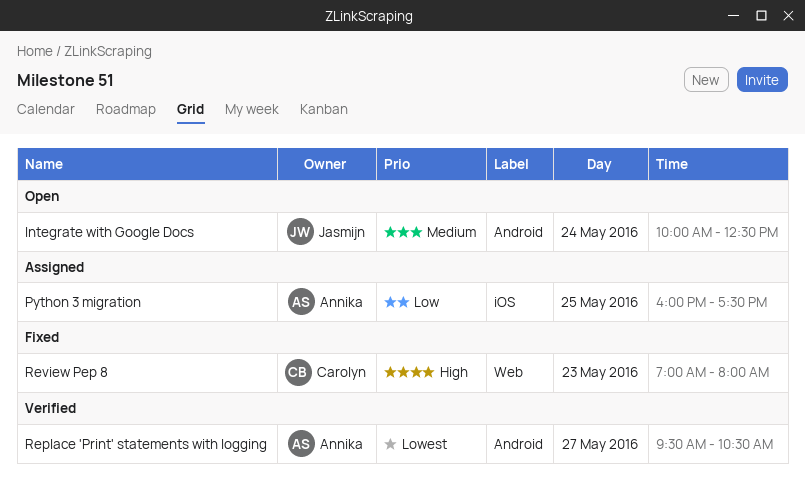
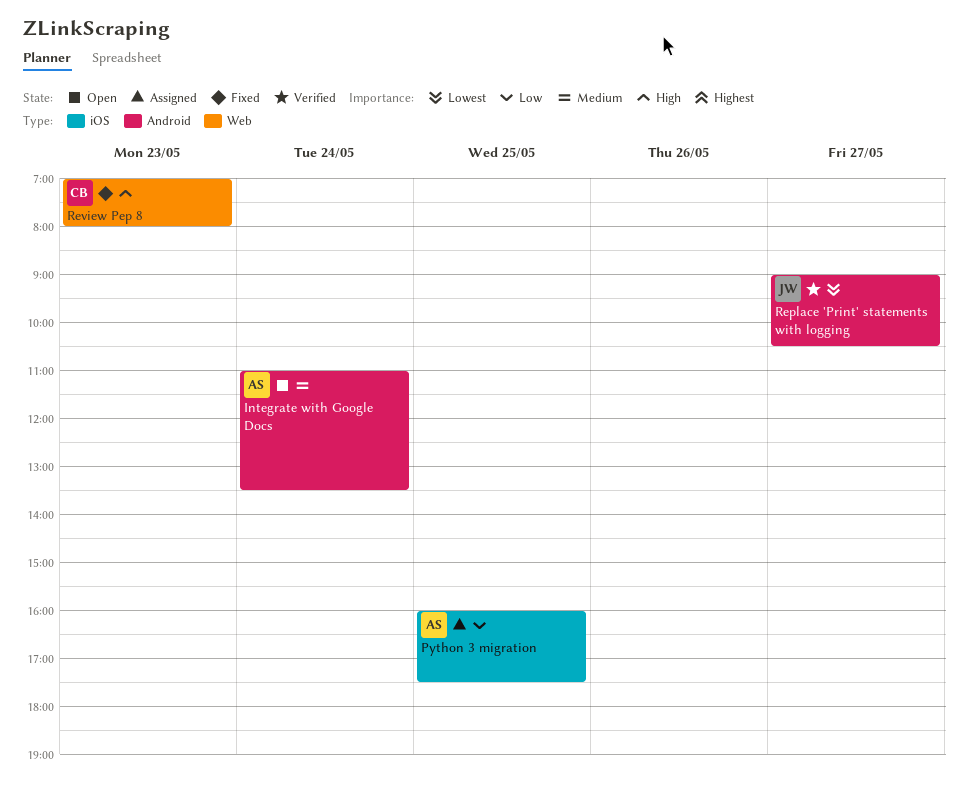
Integrate with Google Docs, owner: Jasmijn -> Annika
Integrate with Google Docs, begins: 10:00 -> 11:00
Integrate with Google Docs, ends: 12:30 -> 13:30
Replace 'Print' statements with logging, owner: Annika -> Jasmijn
Replace 'Print' statements with logging, begins: 09:30 -> 09:00

